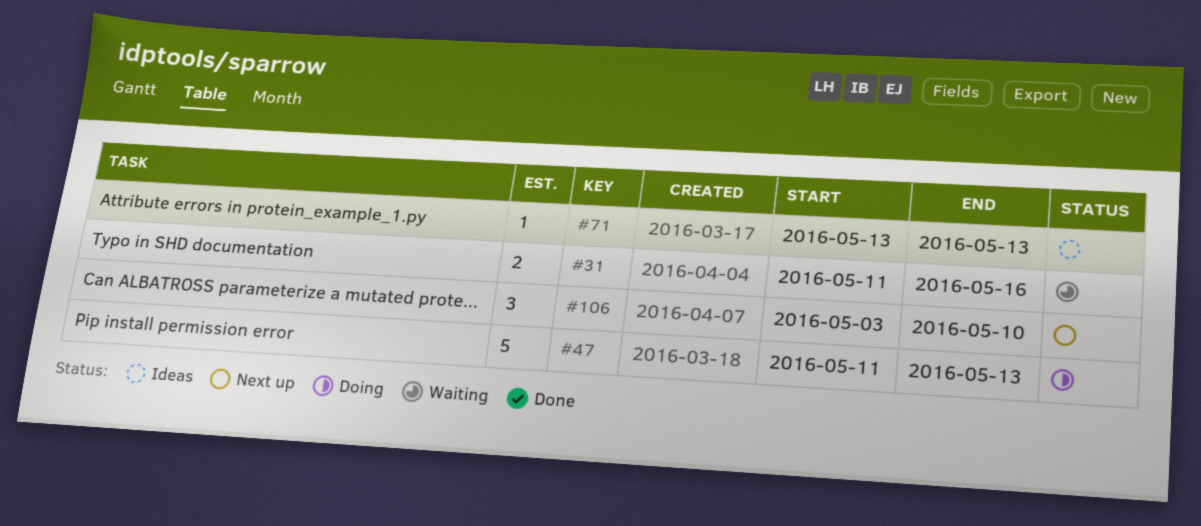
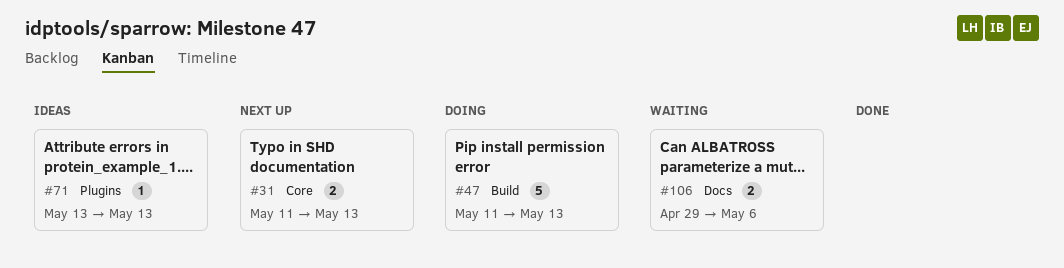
#31, status: Waiting -> Next up
#31, due: May 16 -> May 13
#106, status: Next up -> Waiting
#106, estimate: 3 -> 2
#106, start: May 3 -> Apr 29
#106, due: May 10 -> May 6

